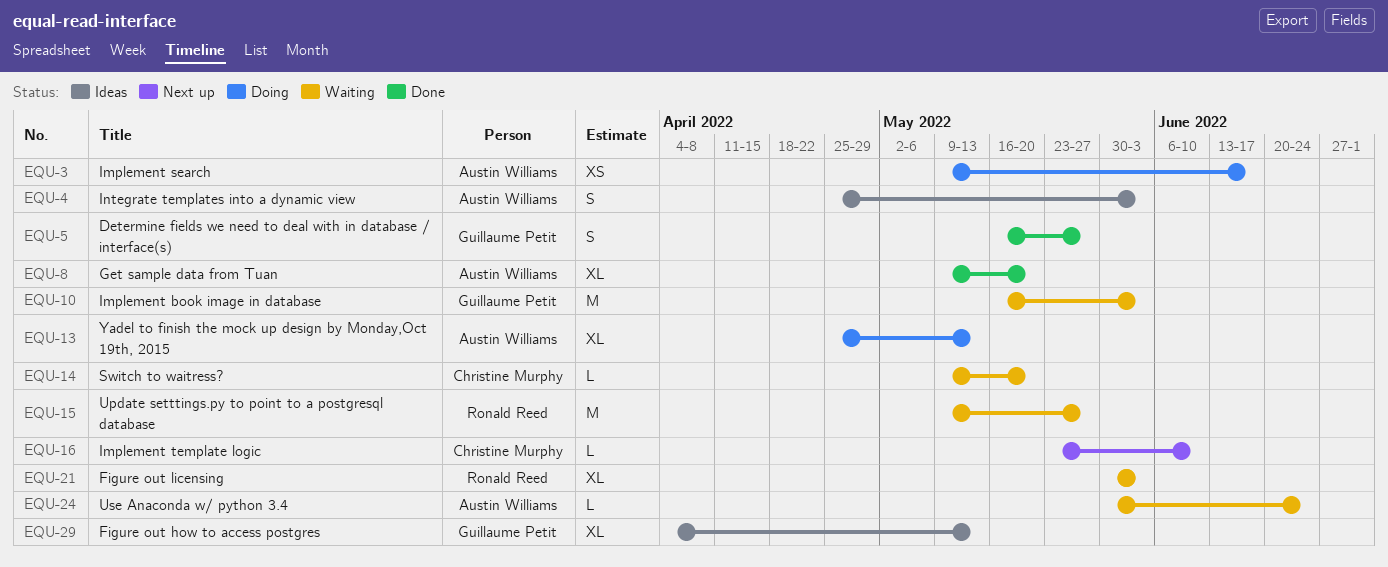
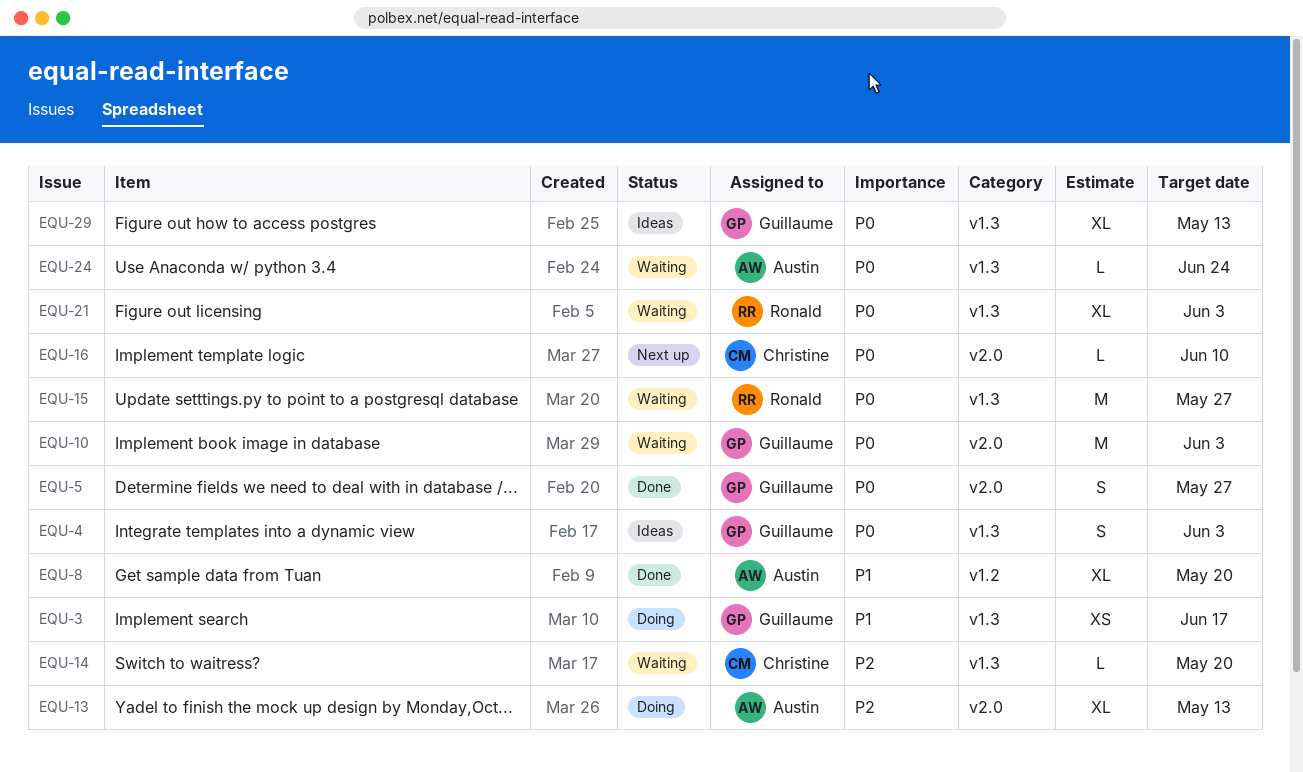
EQU-3, owner: Austin Williams -> Guillaume Petit
EQU-4, owner: Austin Williams -> Guillaume Petit

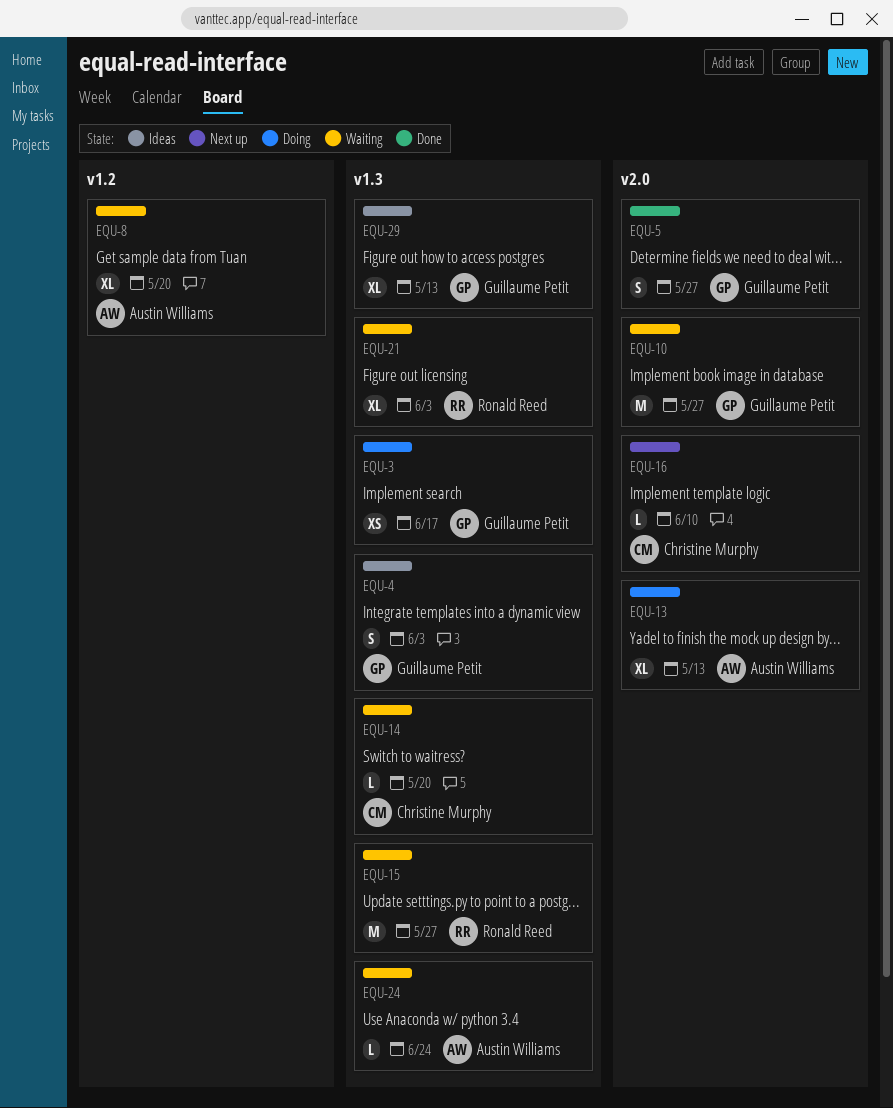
EQU-8, status: Done -> Waiting
EQU-10, due: Jun 3 -> May 27

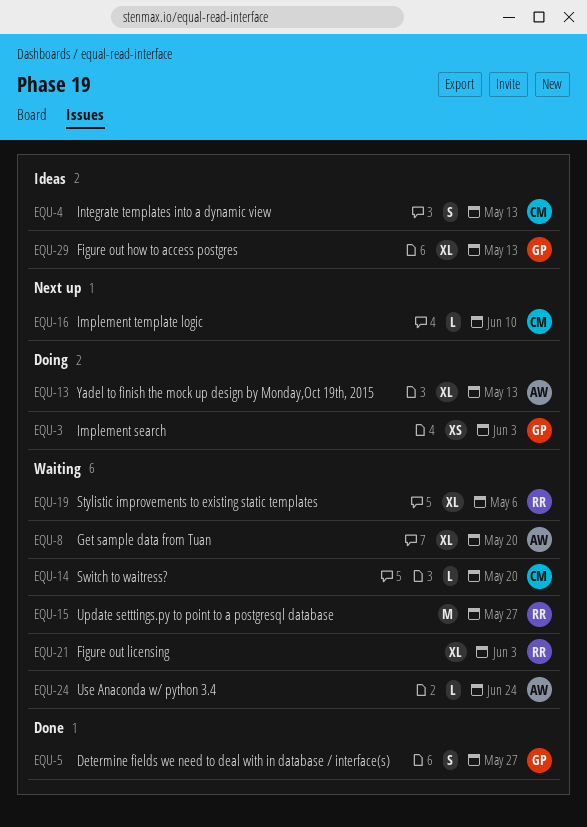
EQU-3, due: Jun 17 -> Jun 3
EQU-4, owner: Guillaume Petit -> Christine Murphy
EQU-4, due: Jun 3 -> May 13
EQU-10: present -> none
EQU-19: none -> present

